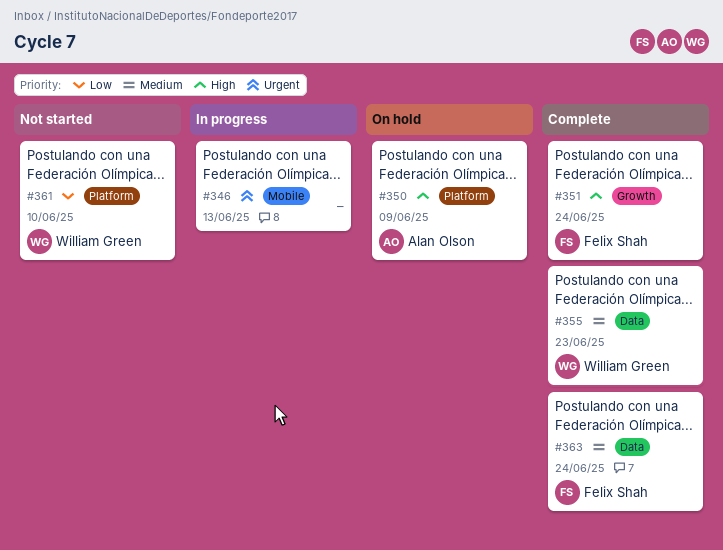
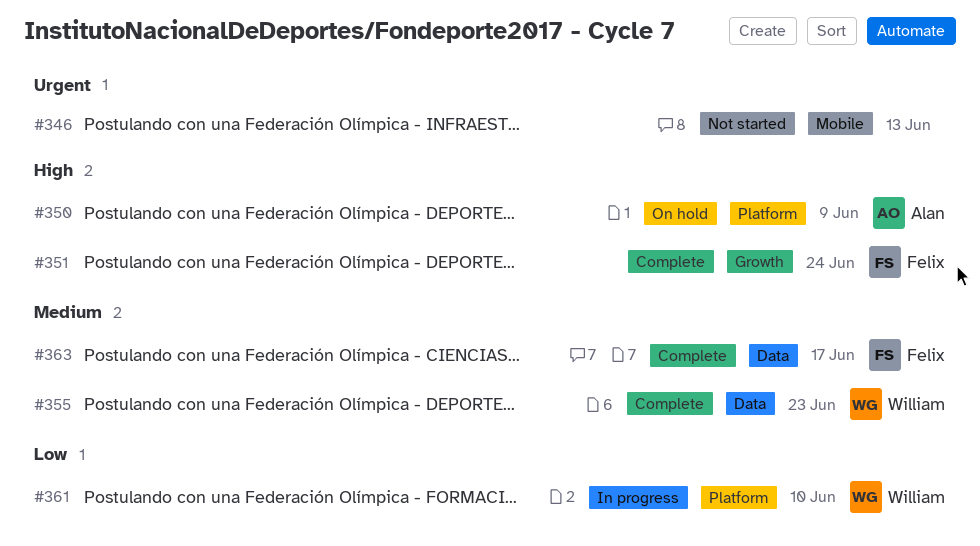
#346, status: In progress -> Not started
#361, status: Not started -> In progress
#363, due: Jun 24 -> Jun 17

